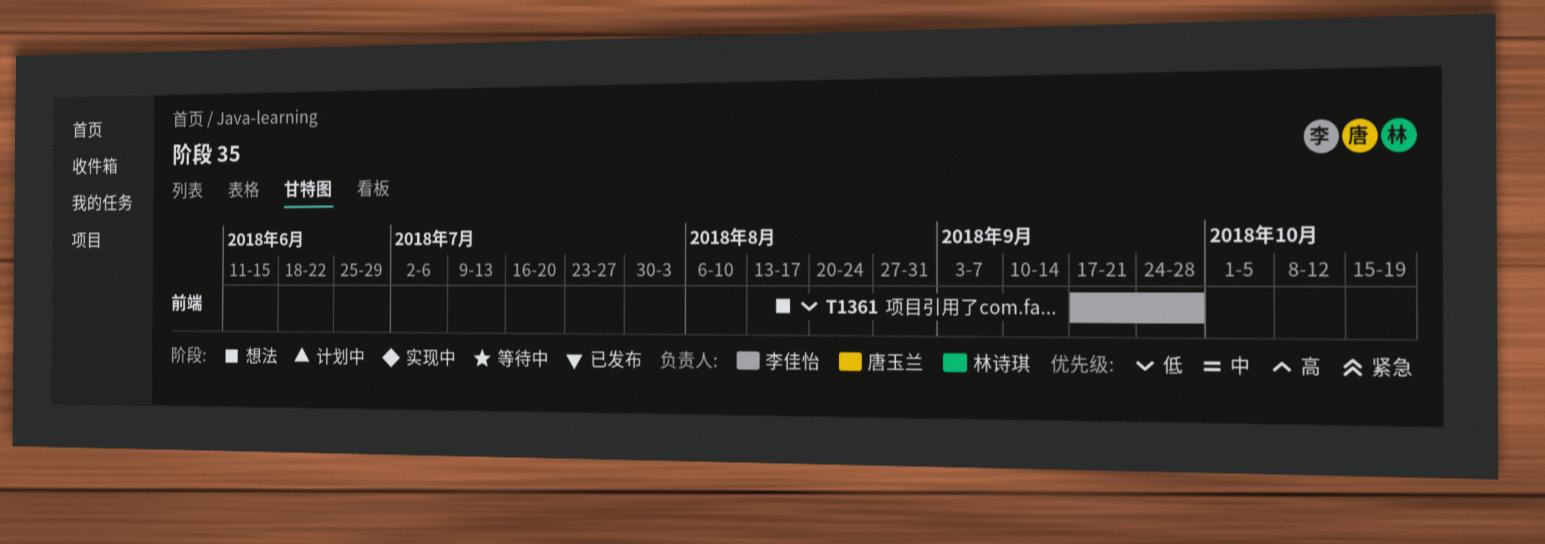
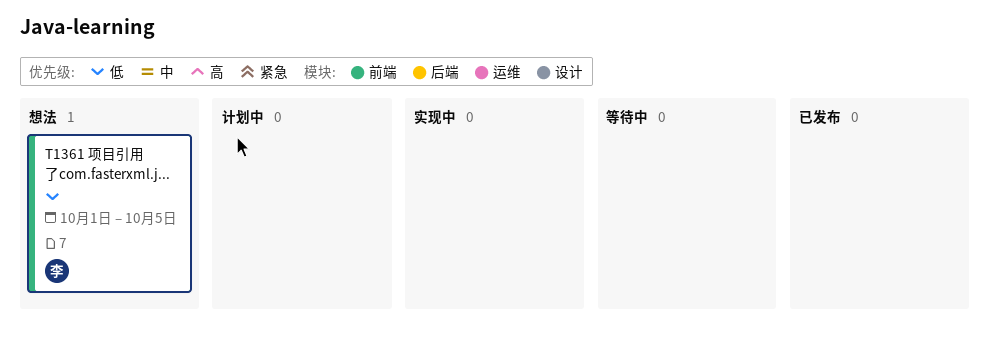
T1361, start: Sep 17 -> Oct 1
T1361, due: Sep 28 -> Oct 5

